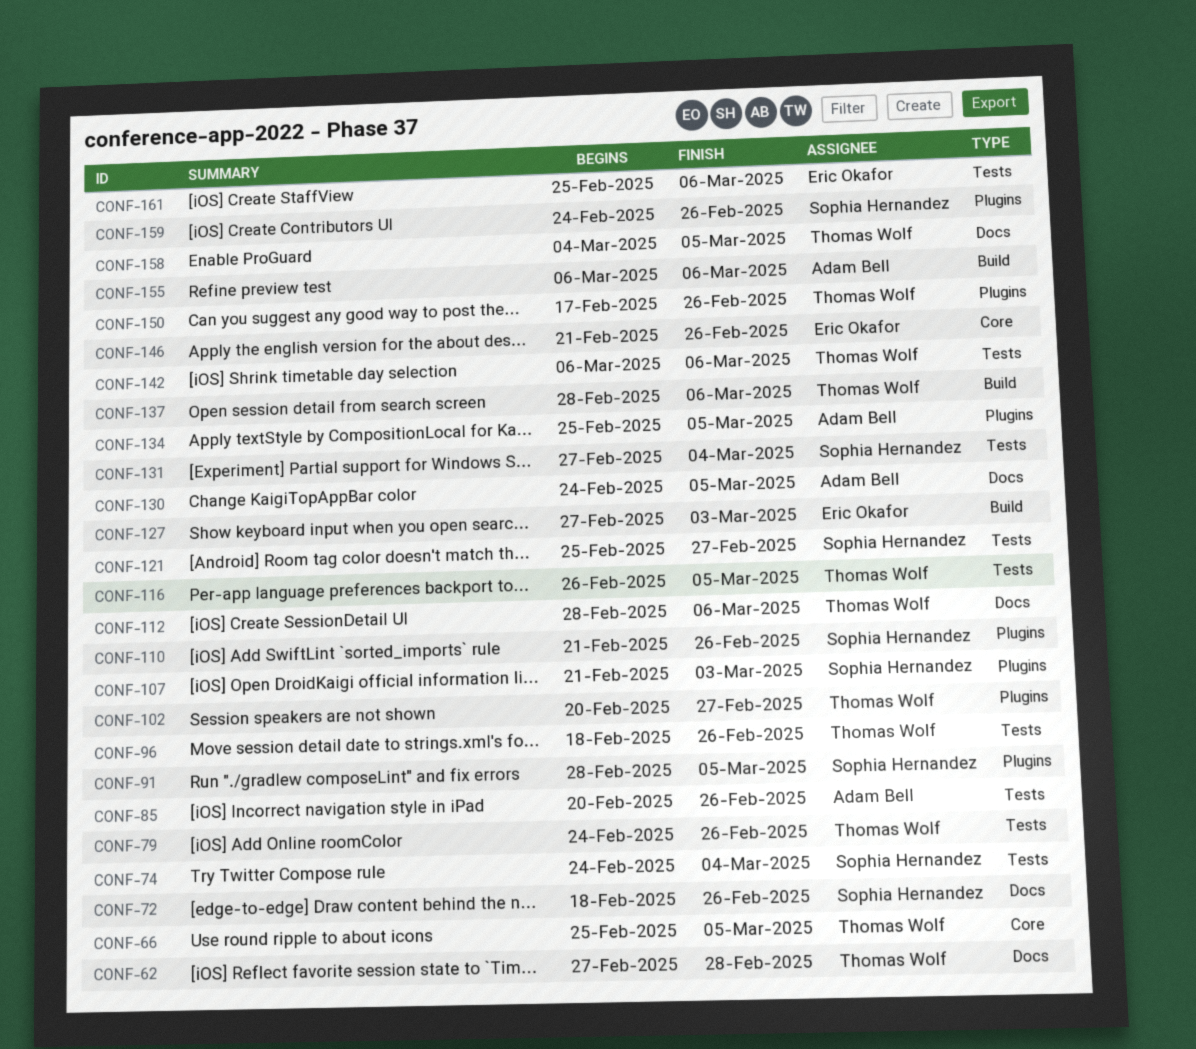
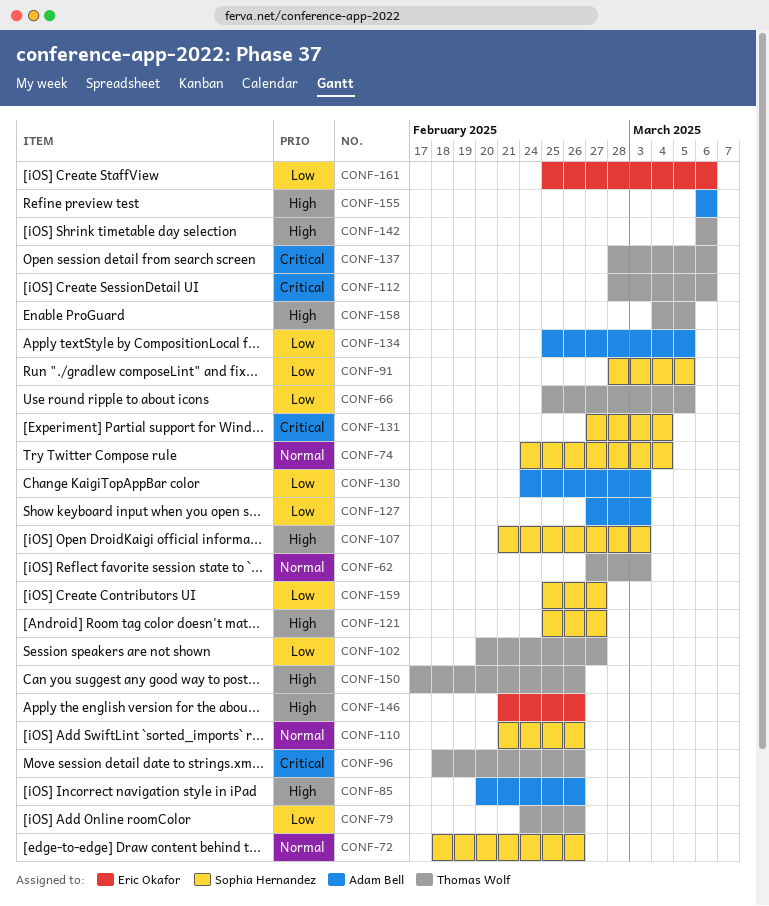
CONF-62, due: Feb 28 -> Mar 3
CONF-116: present -> none
CONF-127, owner: Eric Okafor -> Adam Bell
CONF-130, due: Mar 5 -> Mar 3
CONF-159, start: Feb 24 -> Feb 25
CONF-159, due: Feb 26 -> Feb 27

